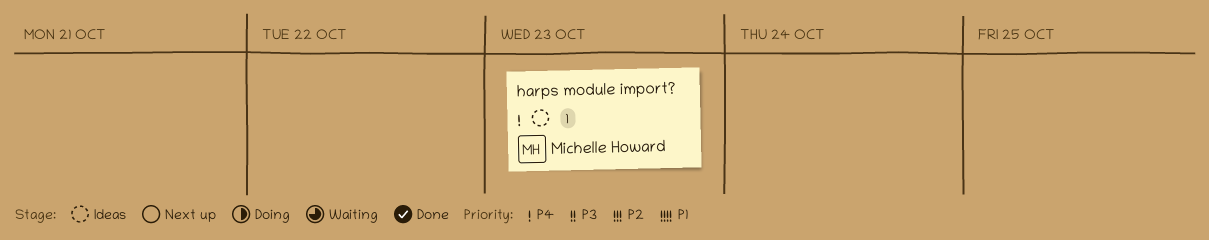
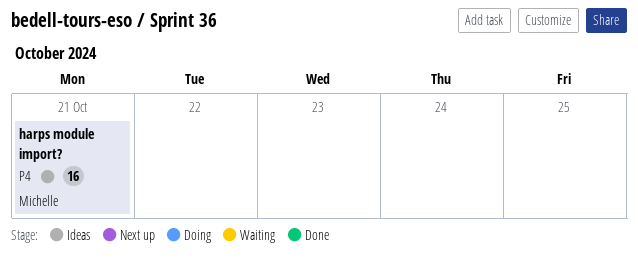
harps module import?, estimate: 1 -> 16
harps module import?, due: Oct 23 -> Oct 21

